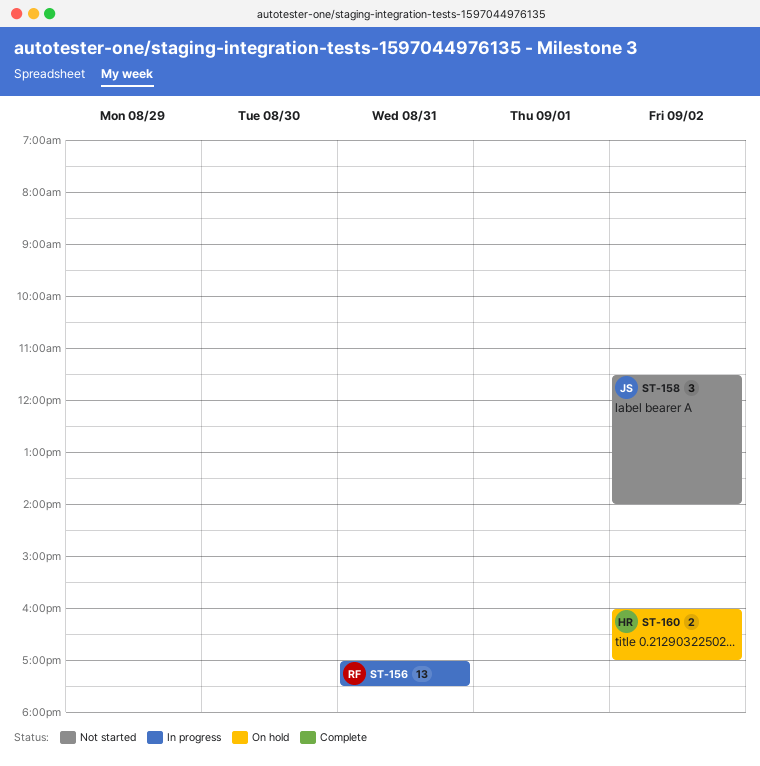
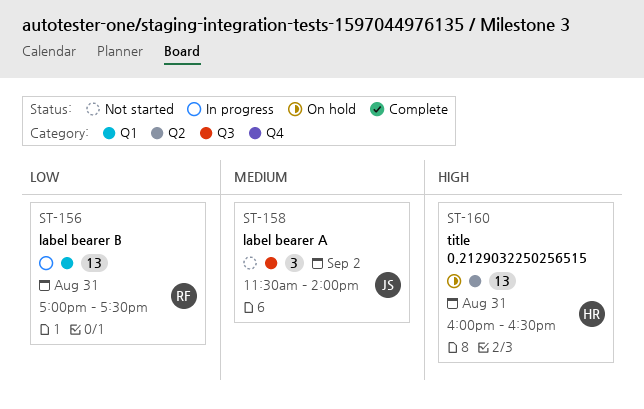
ST-160, estimate: 2 -> 13
ST-160, day: Sep 2 -> Aug 31
ST-160, ends: 17:00 -> 16:30

